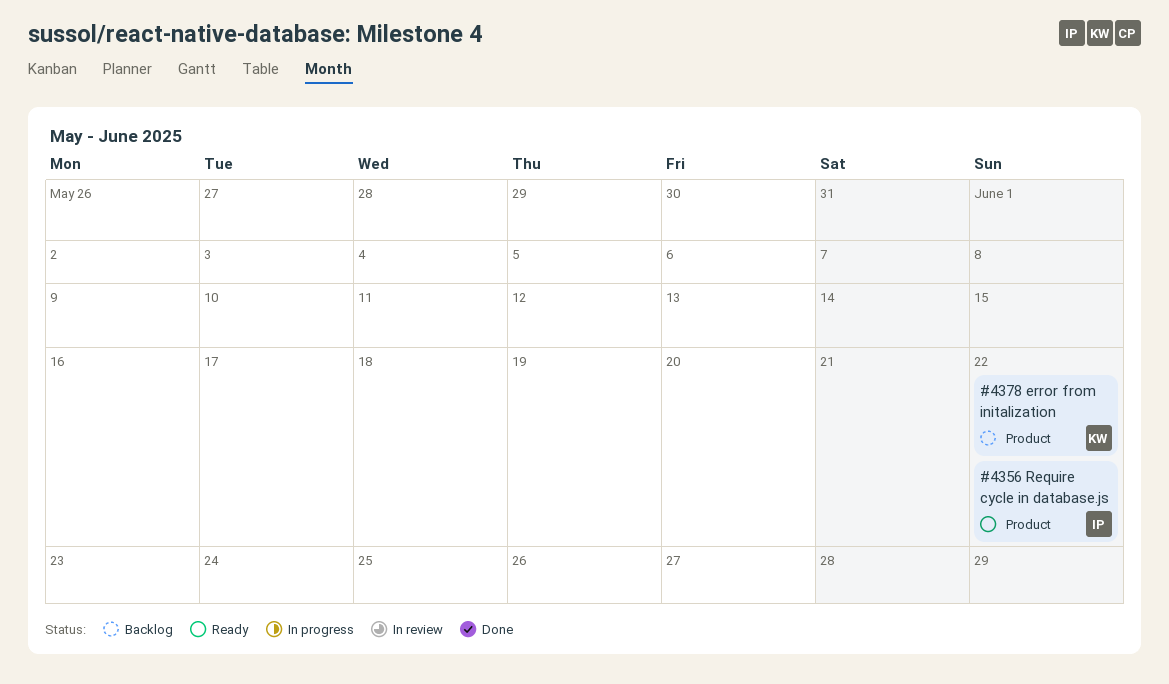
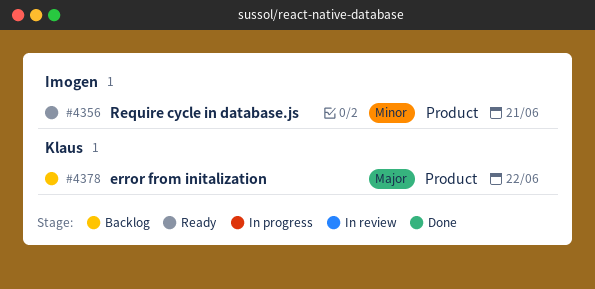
#4356, due: Jun 22 -> Jun 21

